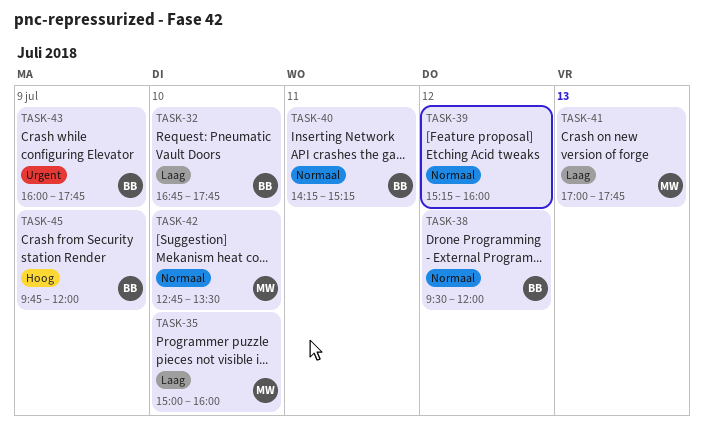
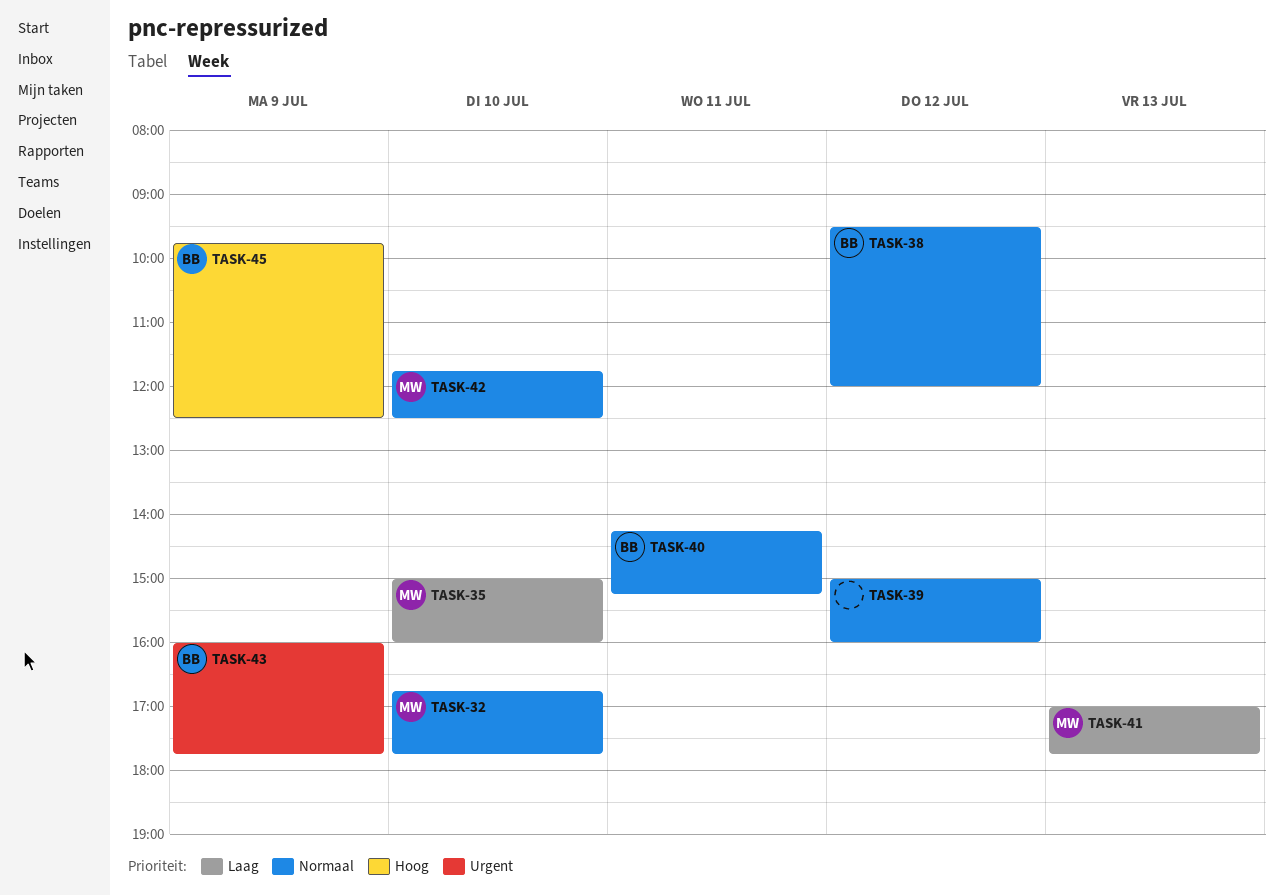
TASK-32, owner: BB -> MW
TASK-32, priority: Laag -> Normaal
TASK-39, begins: 15:15 -> 15:00
TASK-42, begins: 12:45 -> 11:45
TASK-42, ends: 13:30 -> 12:30
TASK-45, ends: 12:00 -> 12:30

